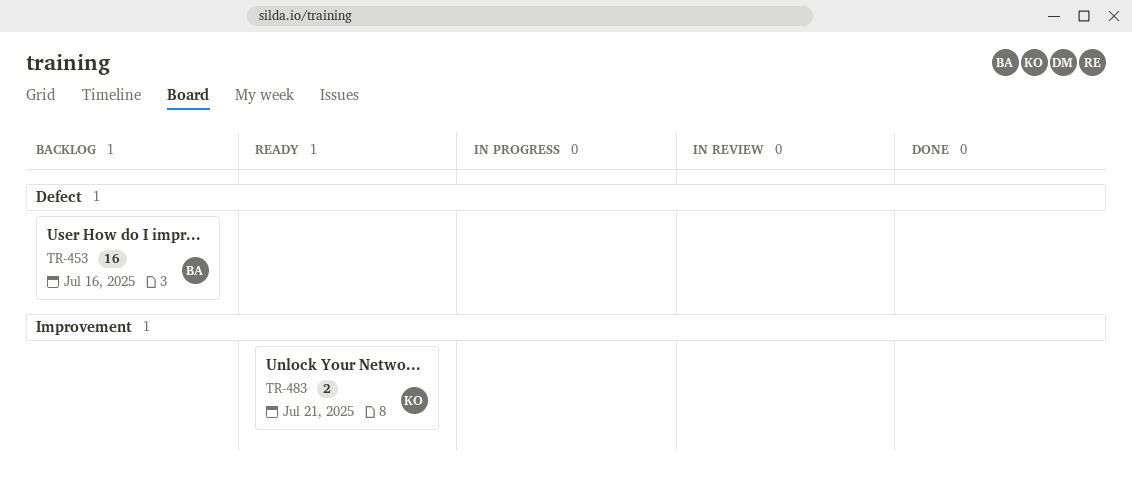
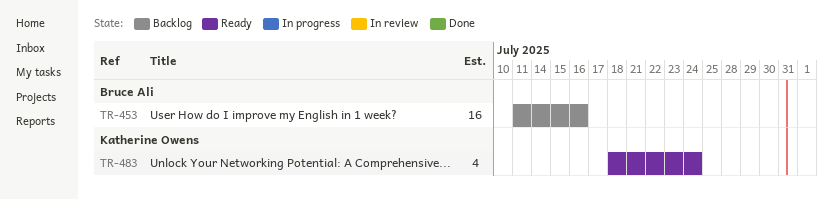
TR-483, estimate: 2 -> 4
TR-483, due: Jul 21 -> Jul 24

